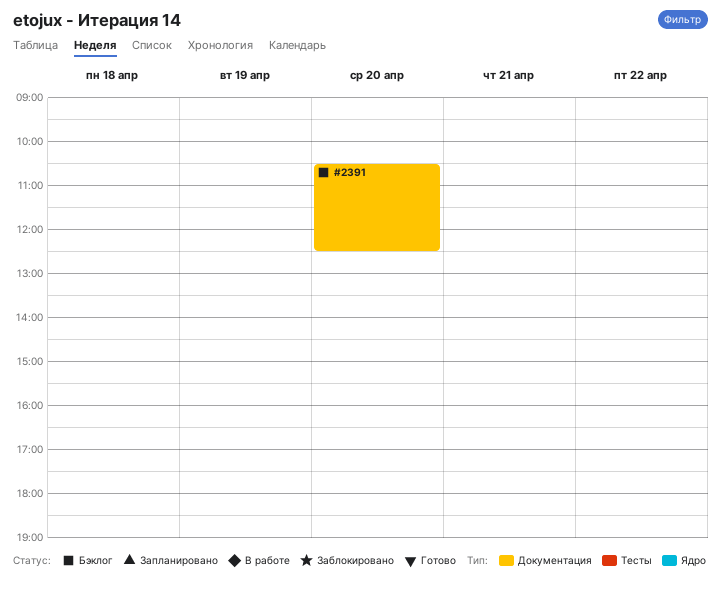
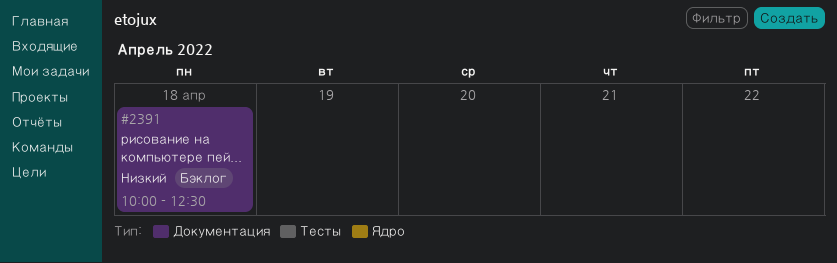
#2391, day: Apr 20 -> Apr 18
#2391, begins: 10:30 -> 10:00

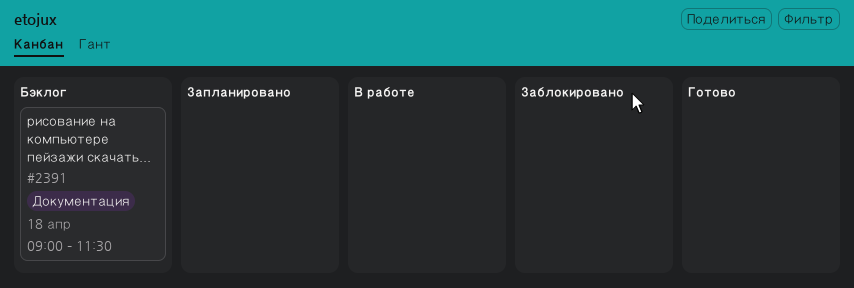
#2391, begins: 10:00 -> 09:00
#2391, ends: 12:30 -> 11:30

